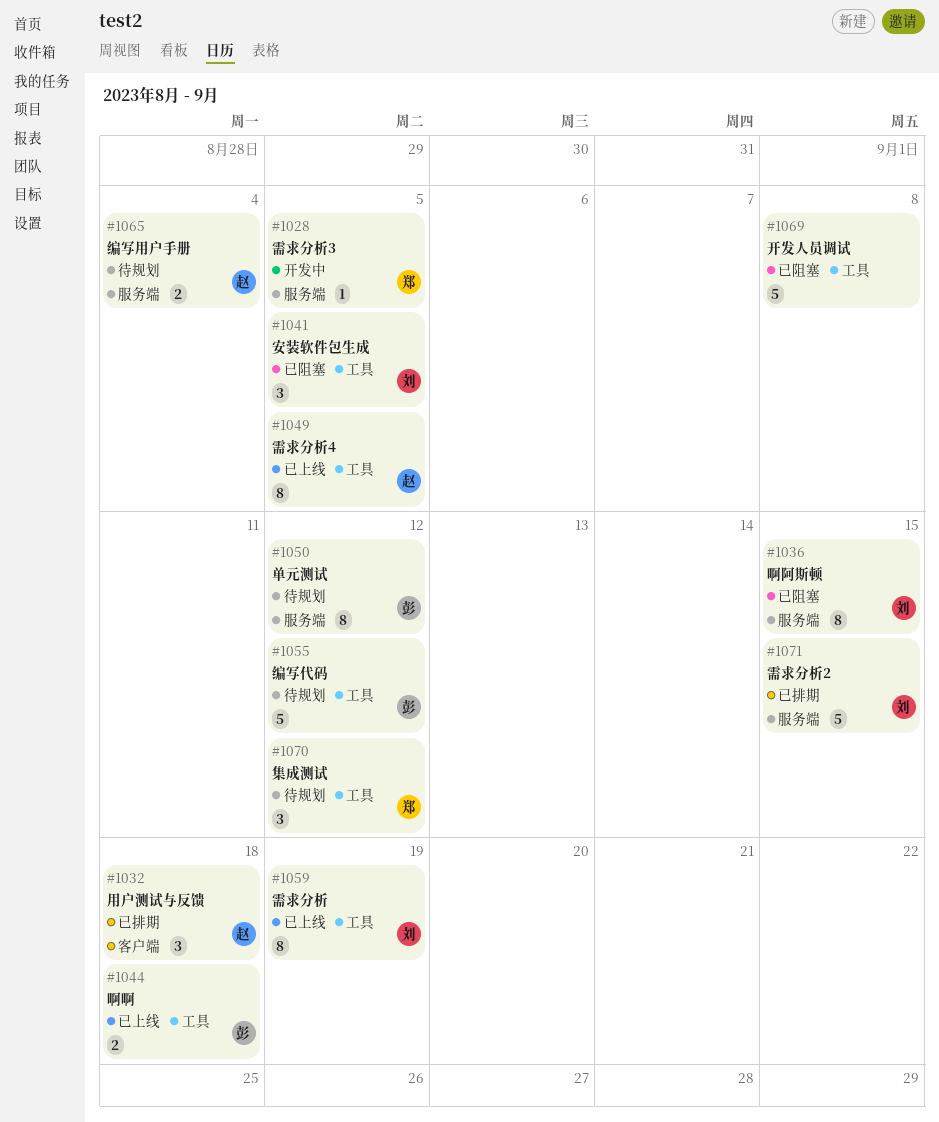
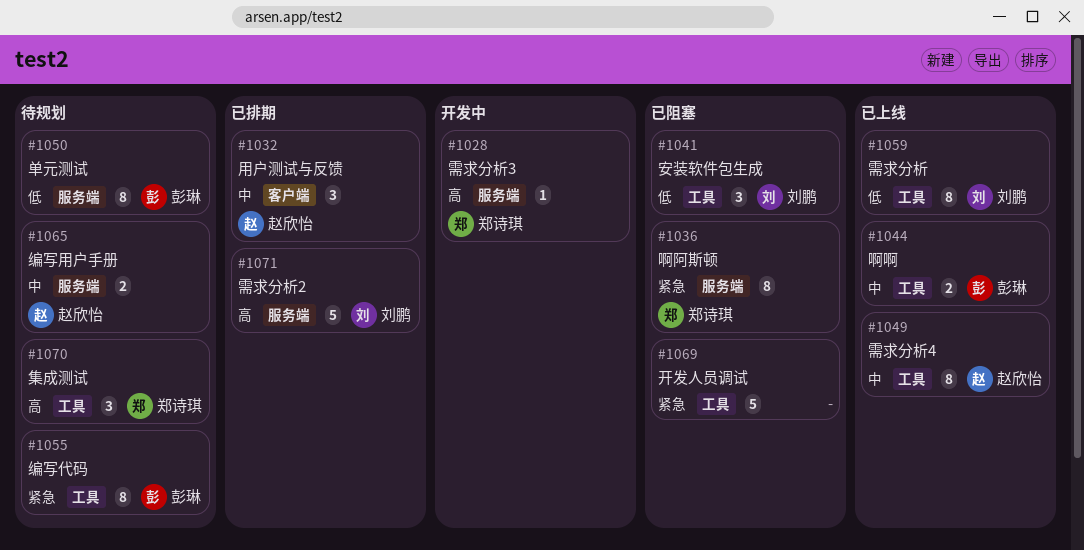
#1036, owner: 刘鹏 -> 郑诗琪
#1055, estimate: 5 -> 8

